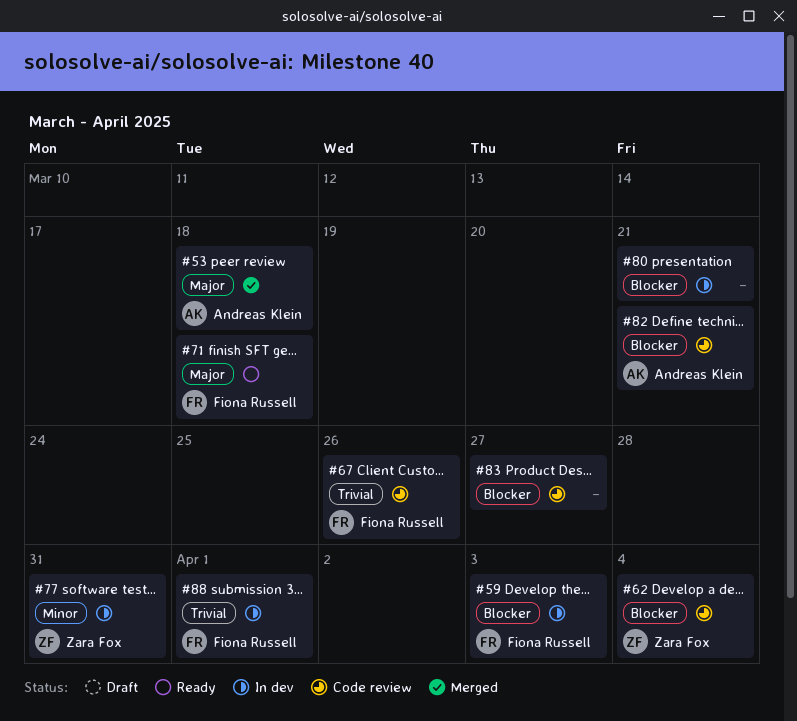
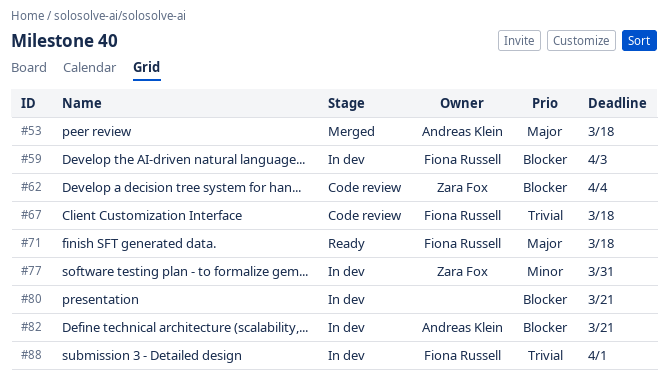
#67, due: Mar 26 -> Mar 18
#82, status: Code review -> In dev
#83: present -> none

